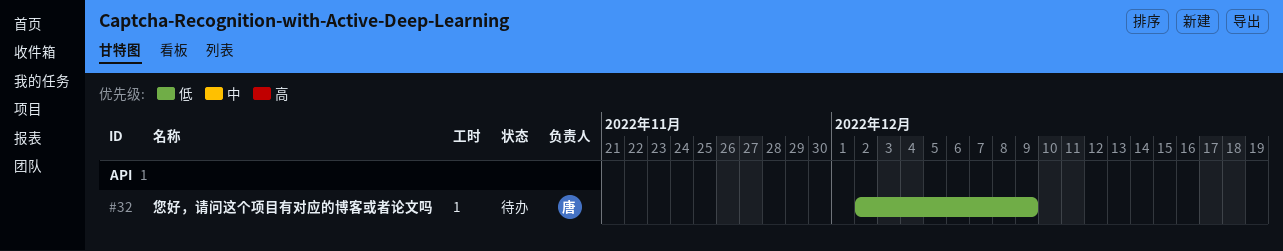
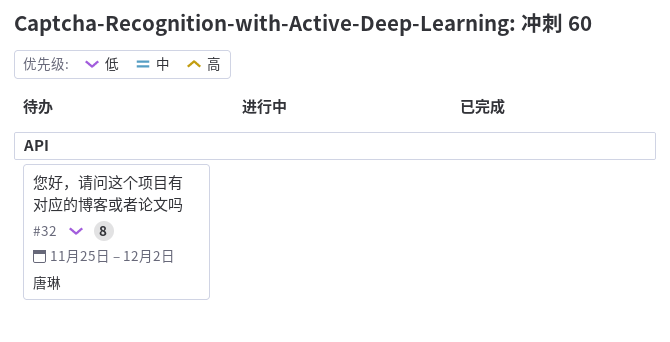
#32, estimate: 1 -> 8
#32, start: Dec 2 -> Nov 25
#32, due: Dec 9 -> Dec 2

